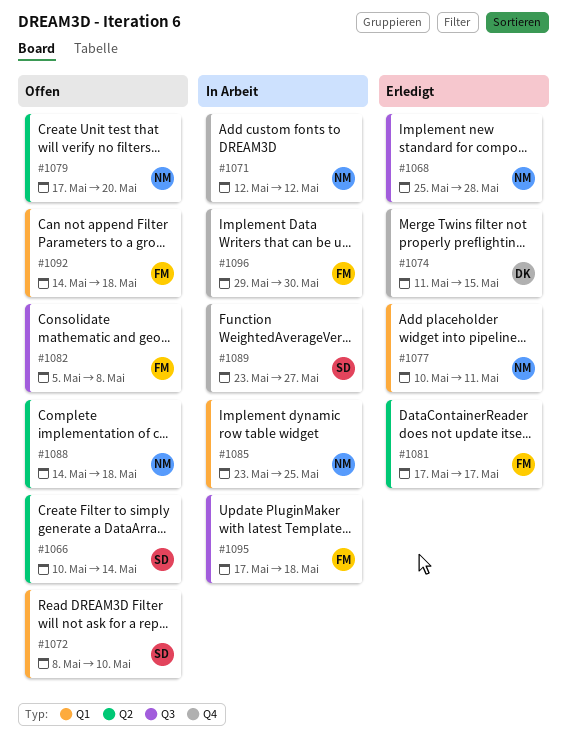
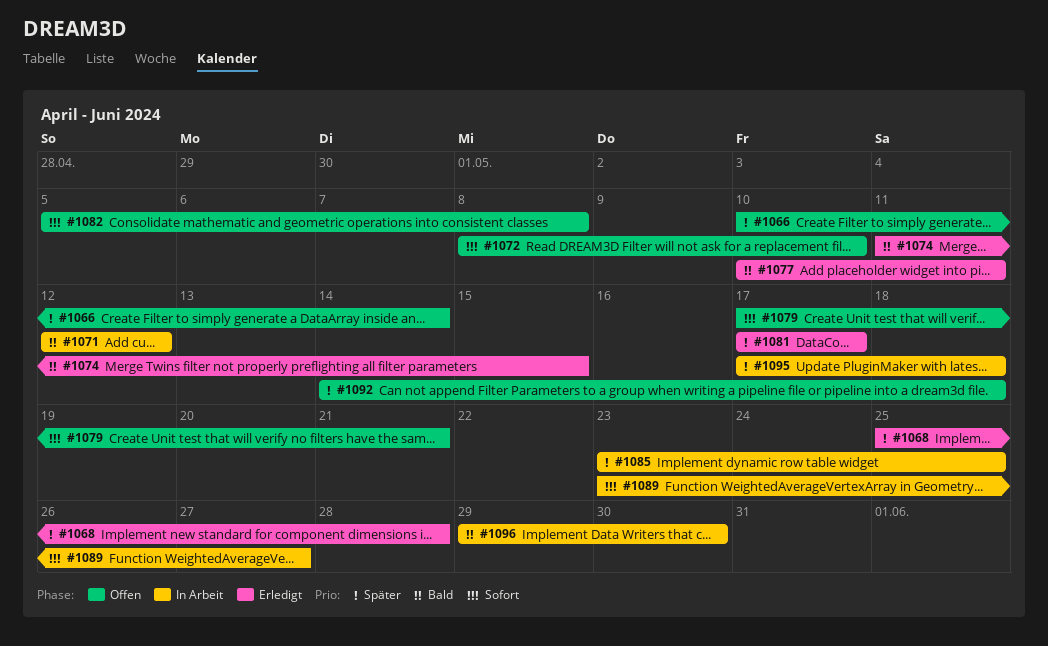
#1079, due: May 20 -> May 21
#1088: present -> none

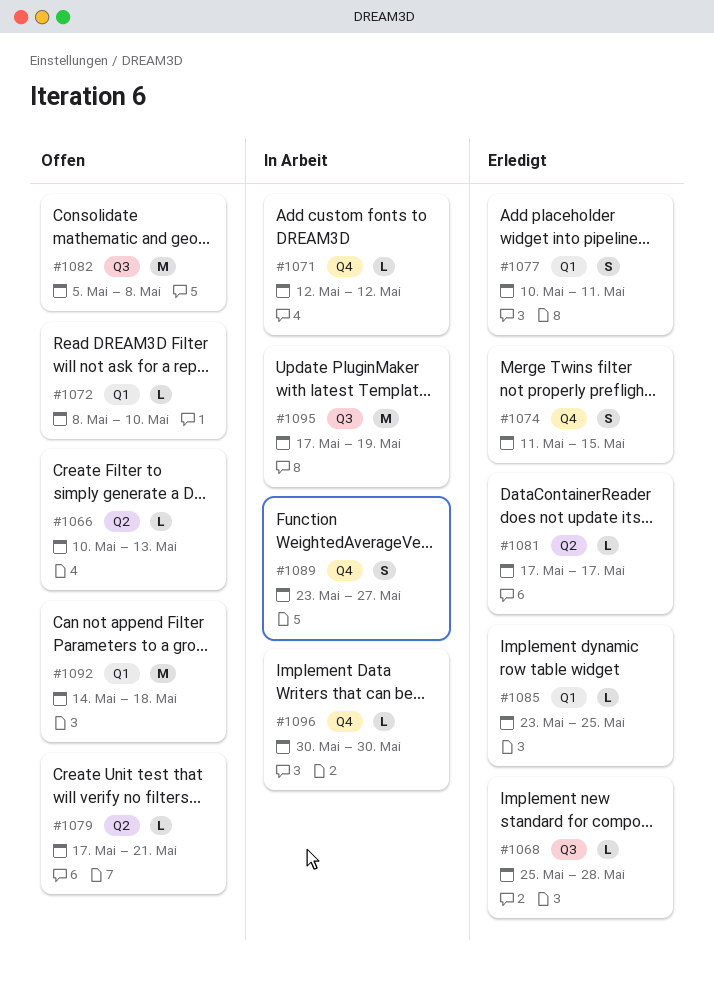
#1066, due: May 14 -> May 13
#1085, status: In Arbeit -> Erledigt
#1095, due: May 18 -> May 19
#1096, start: May 29 -> May 30

